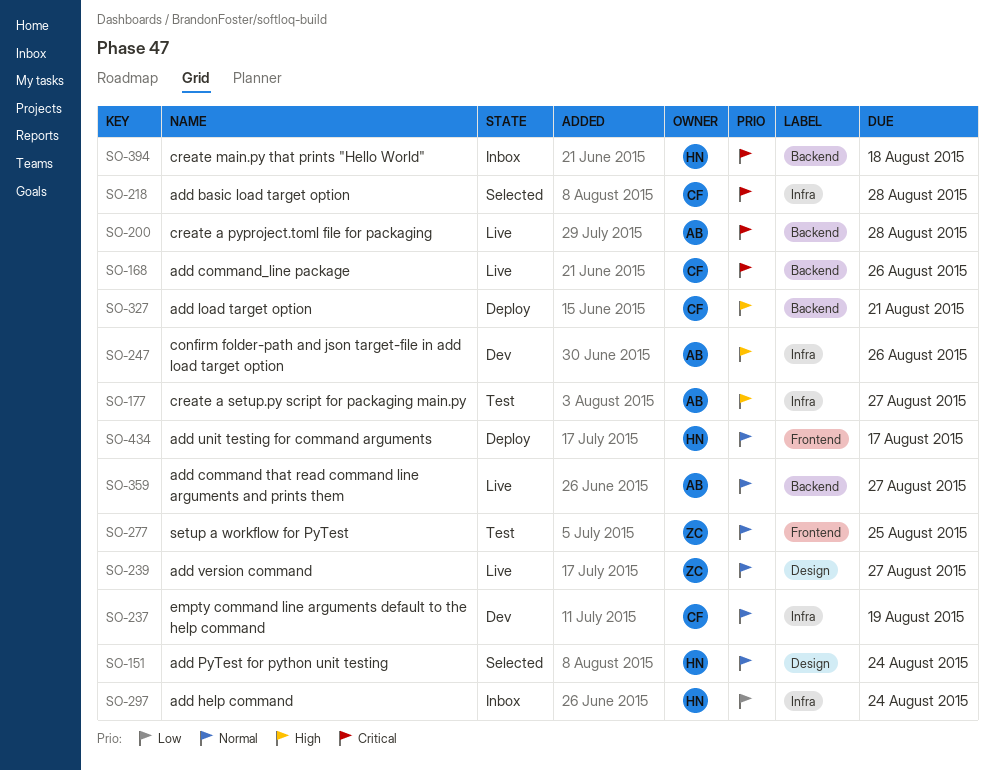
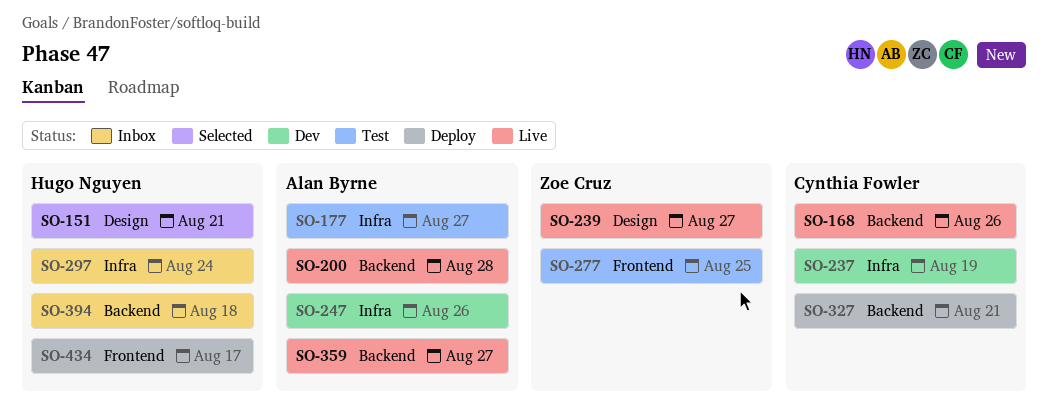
SO-151, due: Aug 24 -> Aug 21
SO-218: present -> none

